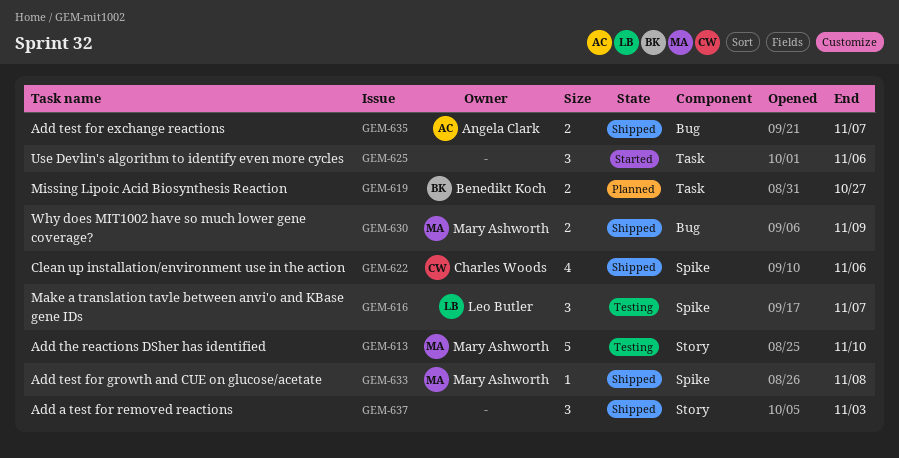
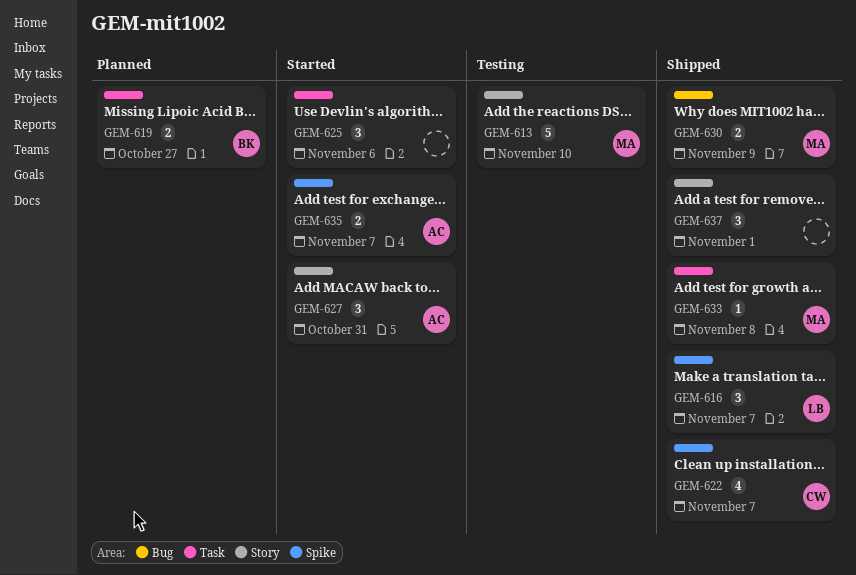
GEM-616, status: Testing -> Shipped
GEM-622, due: Nov 6 -> Nov 7
GEM-627: none -> present
GEM-633, label: Spike -> Task
GEM-635, status: Shipped -> Started
GEM-635, label: Bug -> Spike
GEM-637, due: Nov 3 -> Nov 1

